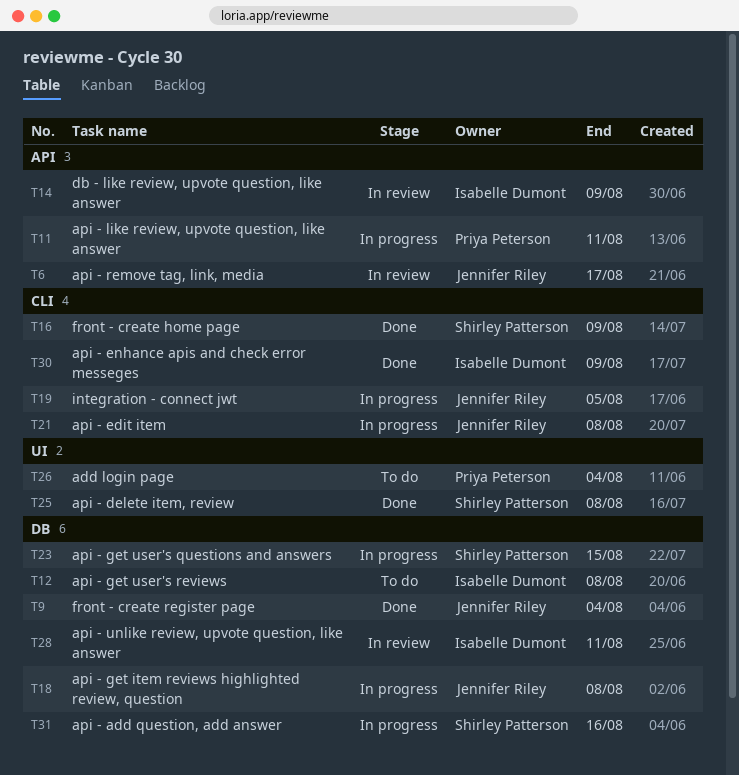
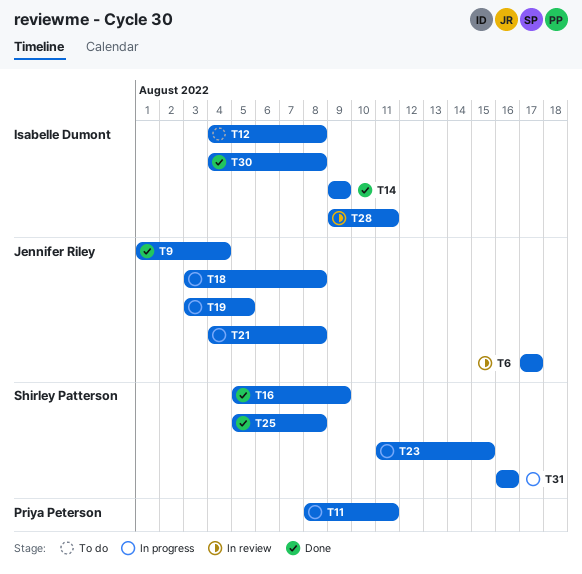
T14, status: In review -> Done
T26: present -> none
T30, due: Aug 9 -> Aug 8

